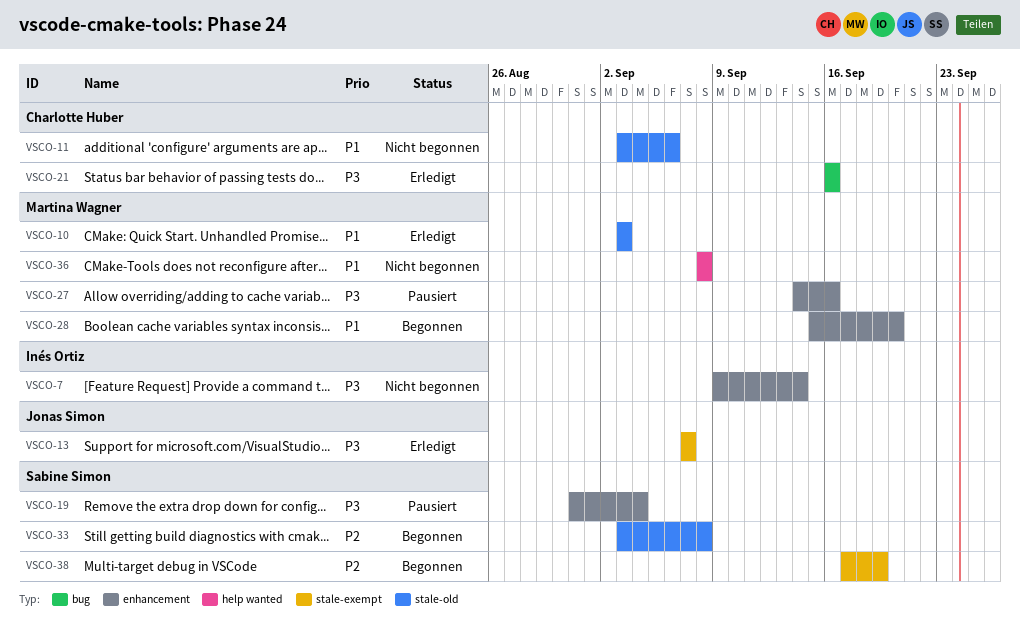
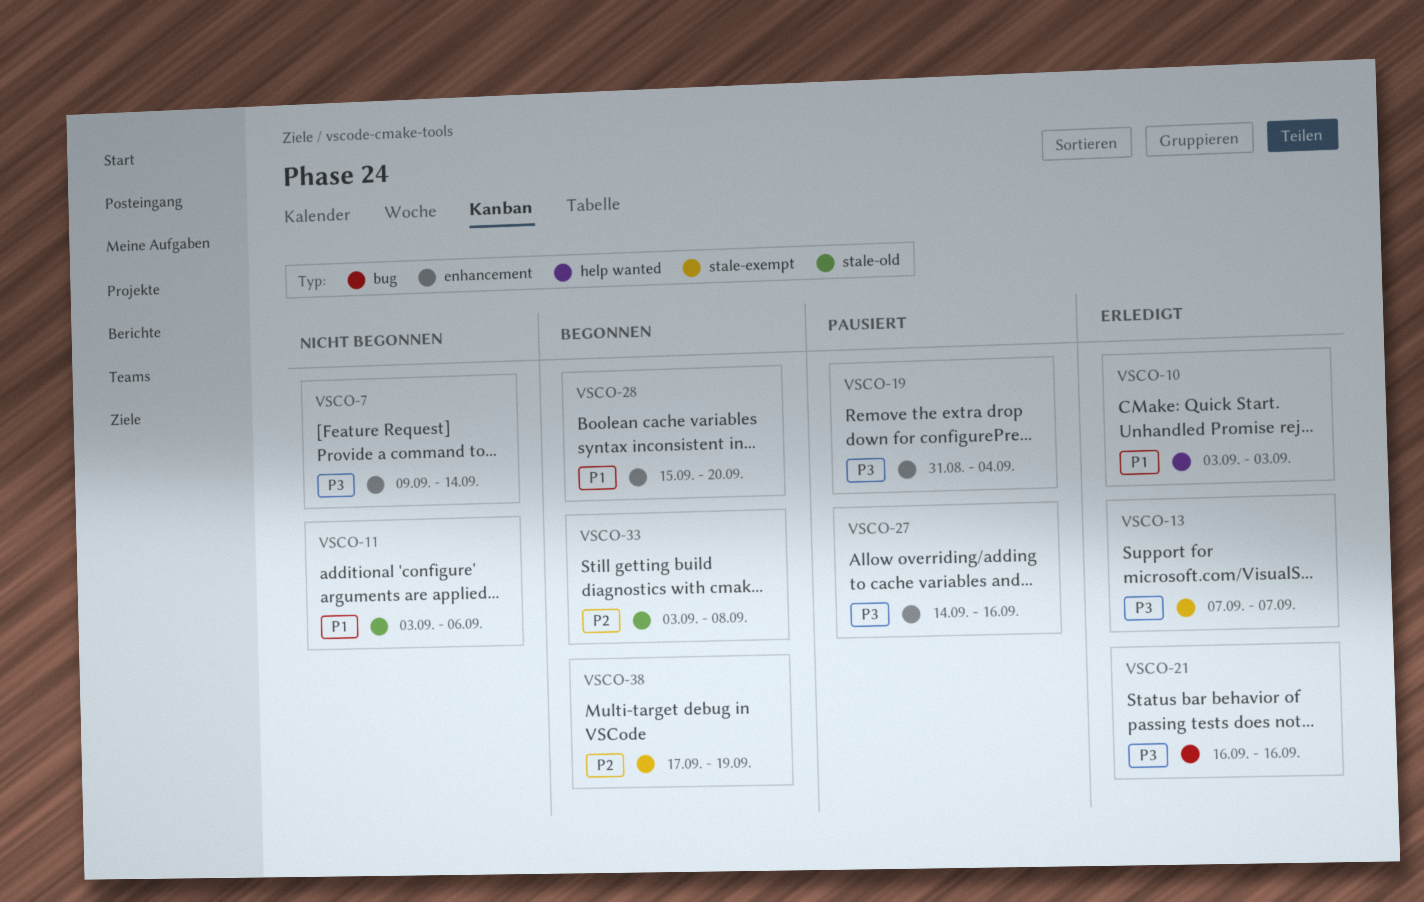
VSCO-10, label: stale-old -> help wanted
VSCO-36: present -> none

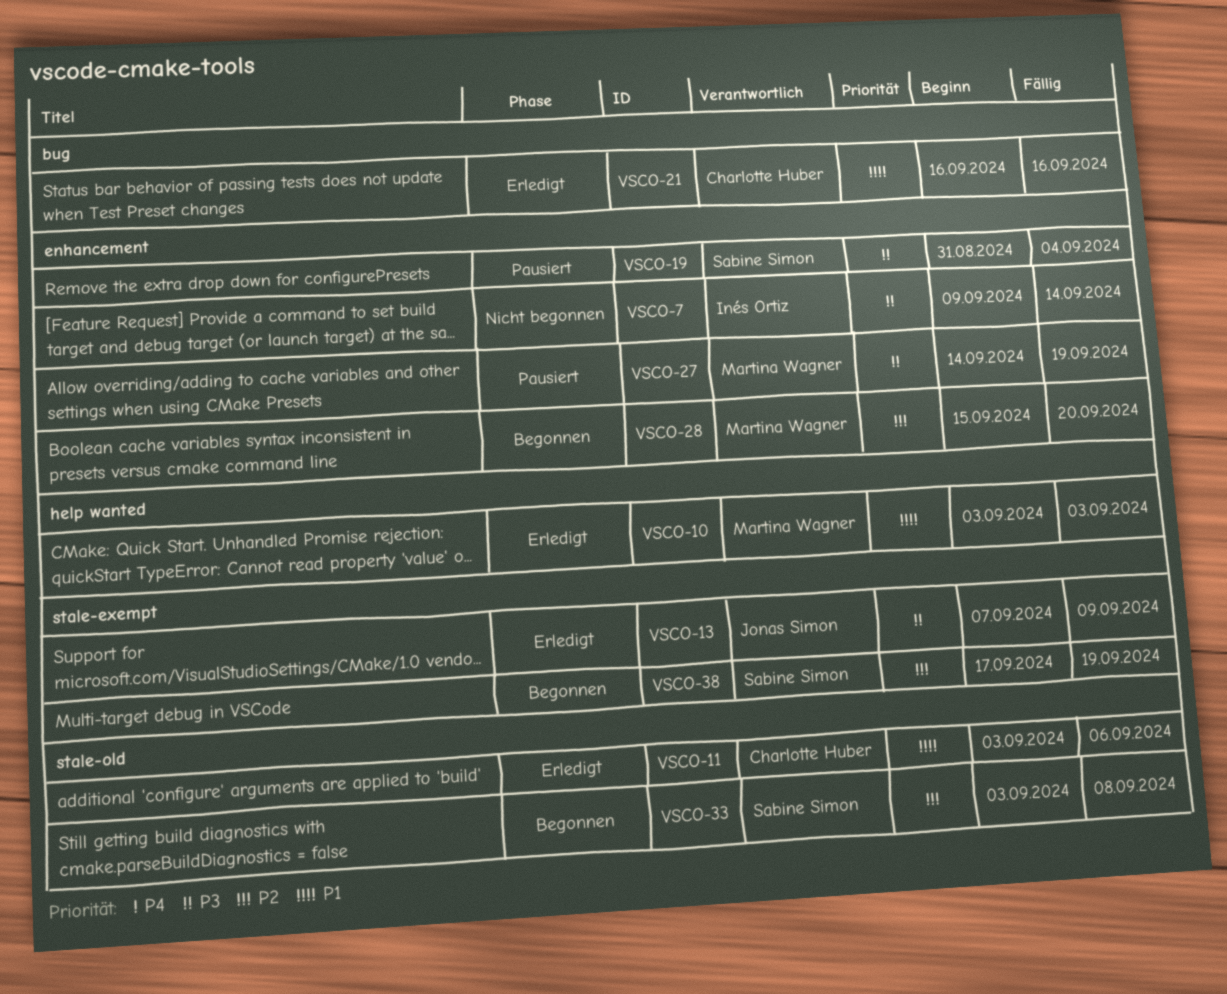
VSCO-11, status: Nicht begonnen -> Erledigt
VSCO-13, due: Sep 7 -> Sep 9
VSCO-21, priority: P3 -> P1
VSCO-27, due: Sep 16 -> Sep 19
VSCO-28, priority: P1 -> P2

